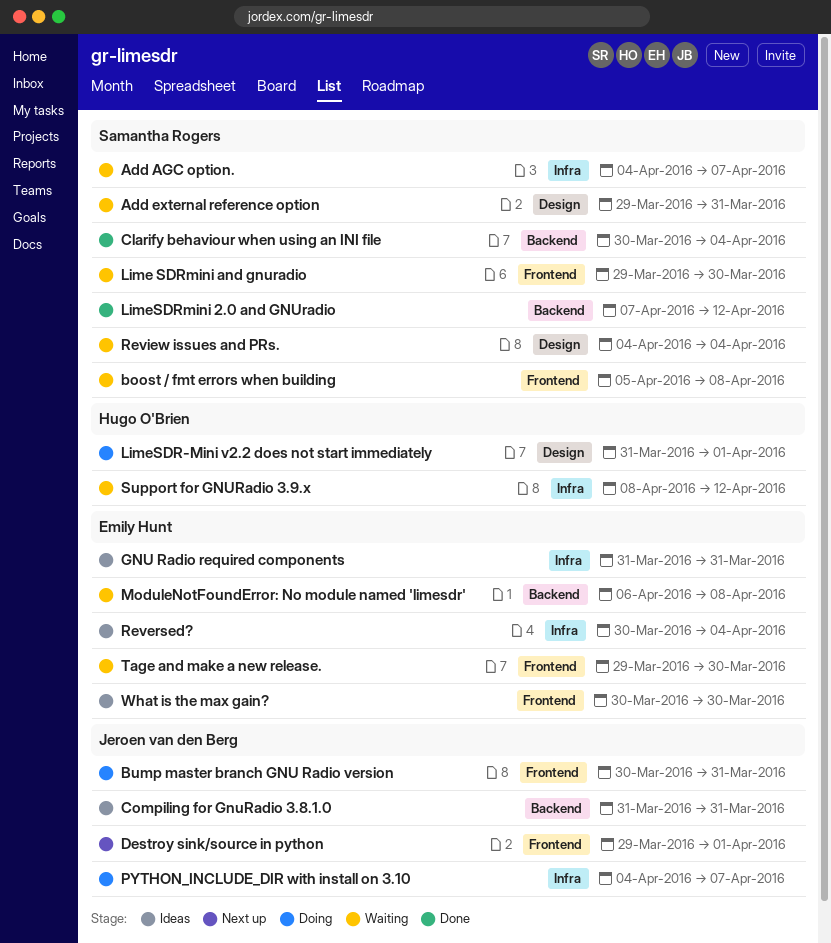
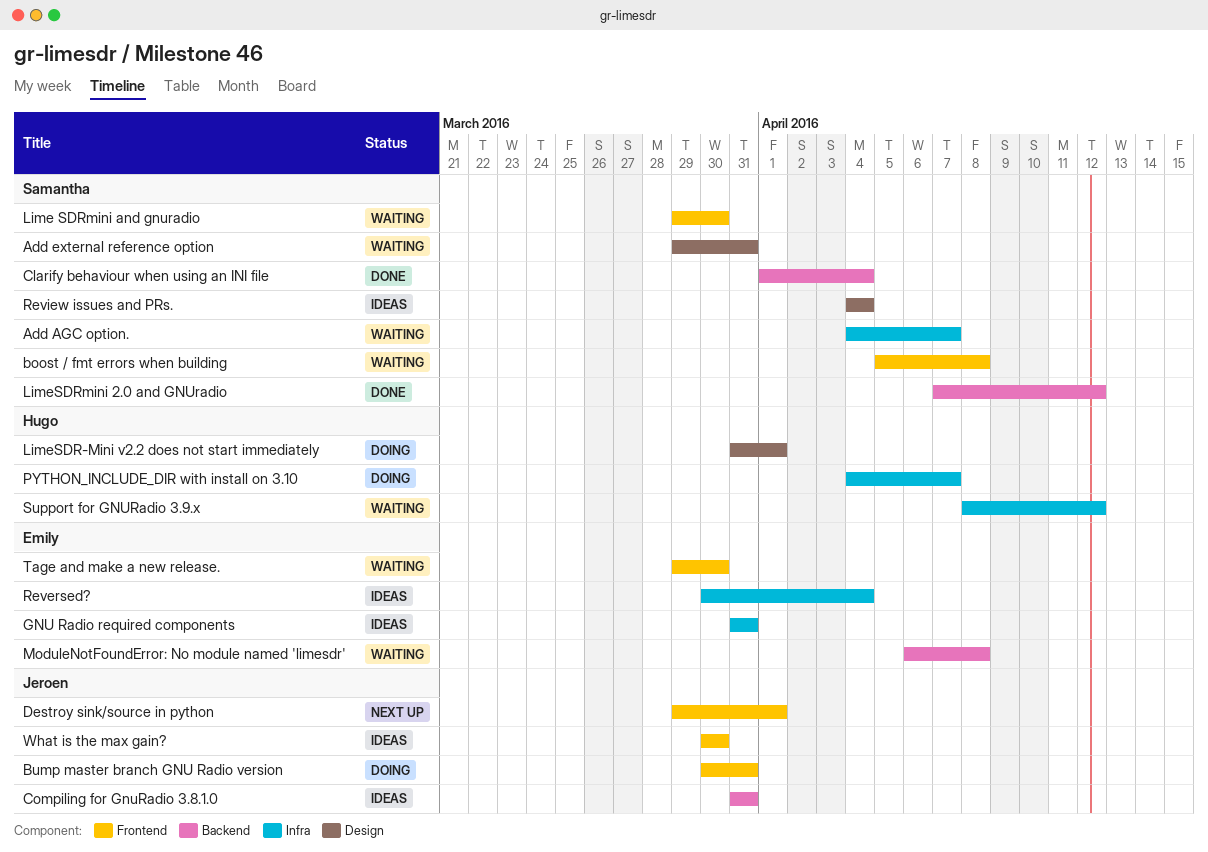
Clarify behaviour when using an INI file, start: Mar 30 -> Apr 1
PYTHON_INCLUDE_DIR with install on 3.10, owner: Jeroen van den Berg -> Hugo O'Brien
Review issues and PRs., status: Waiting -> Ideas
What is the max gain?, owner: Emily Hunt -> Jeroen van den Berg

